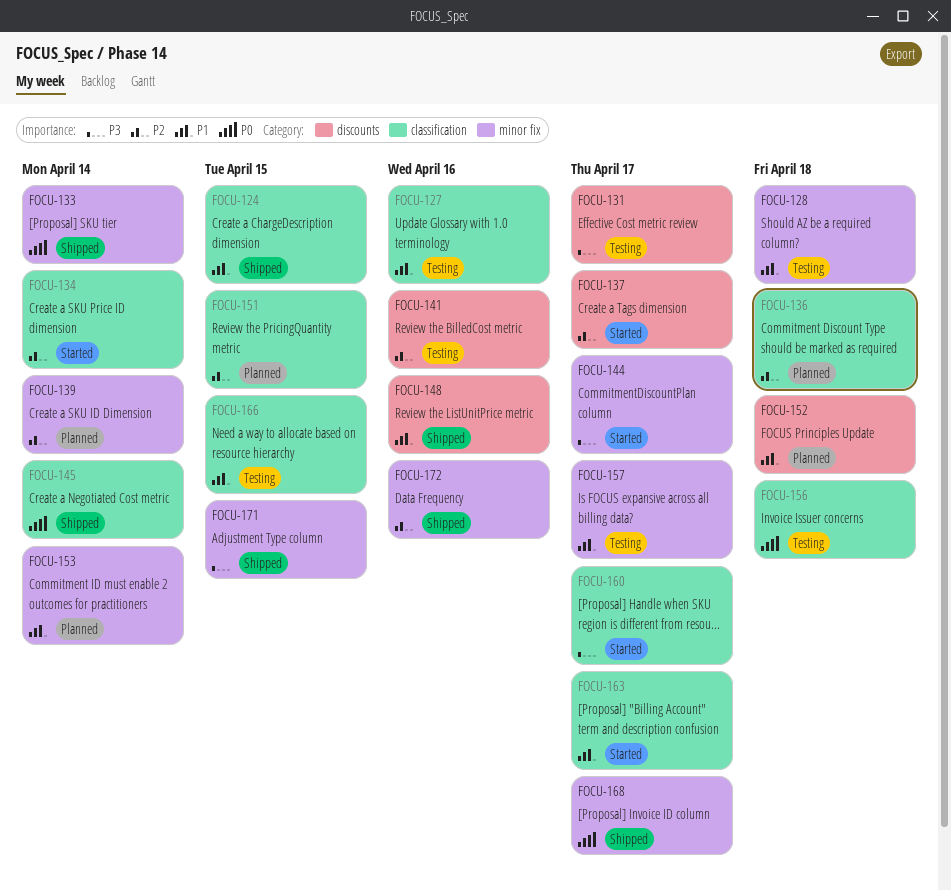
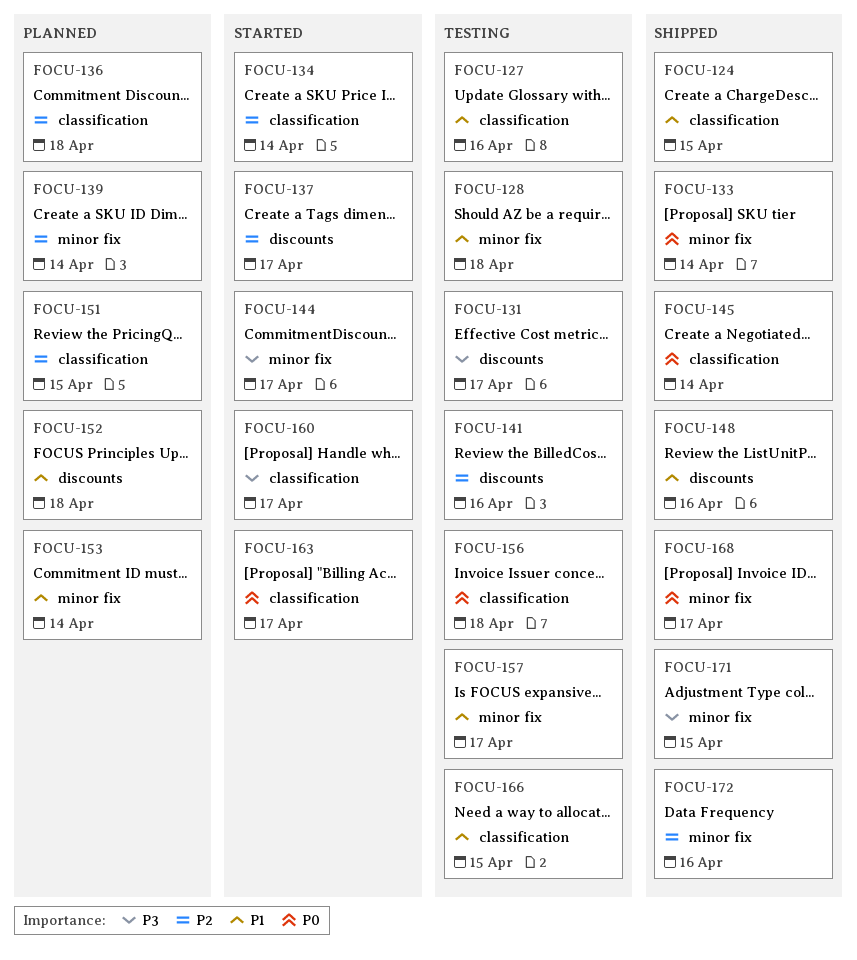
FOCU-163, priority: P1 -> P0

